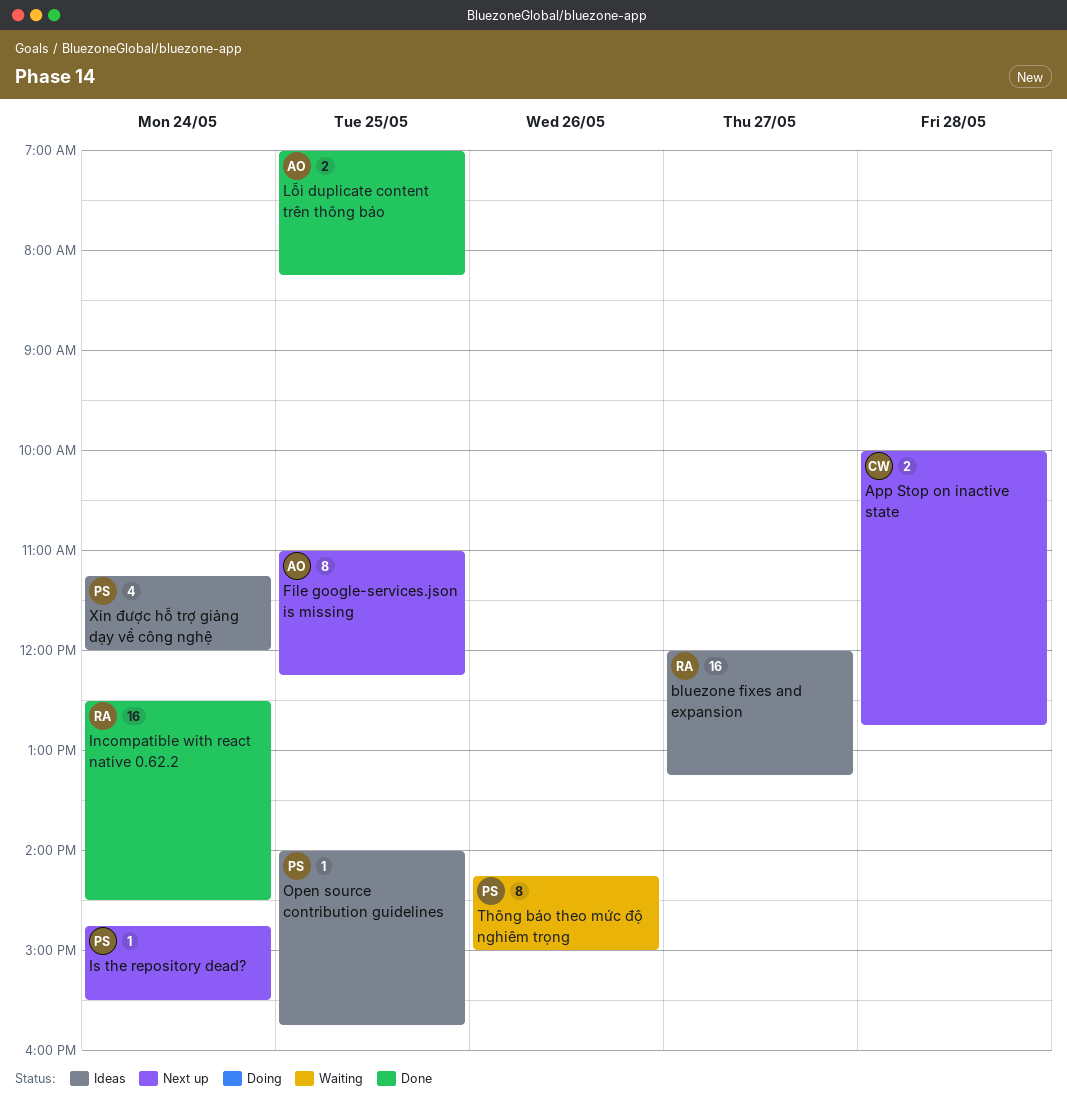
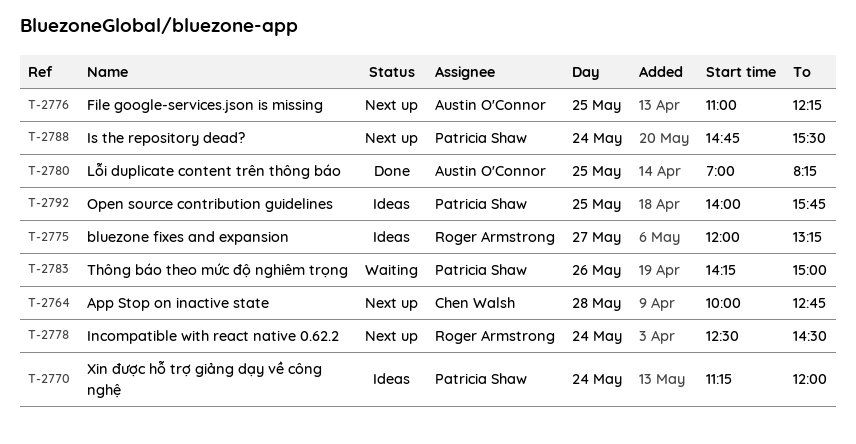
Incompatible with react native 0.62.2, status: Done -> Next up

